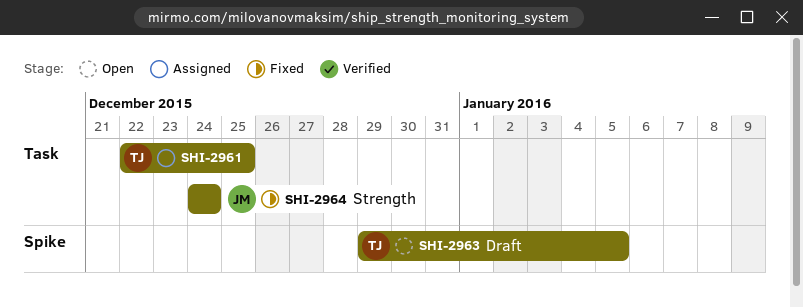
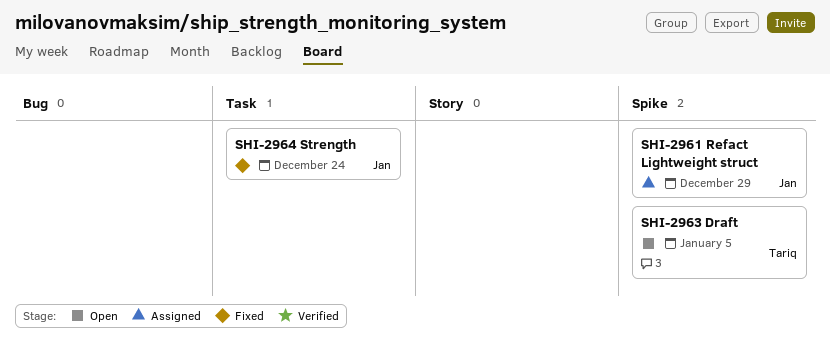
SHI-2961, owner: Tariq -> Jan
SHI-2961, label: Task -> Spike
SHI-2961, due: Dec 25 -> Dec 29

